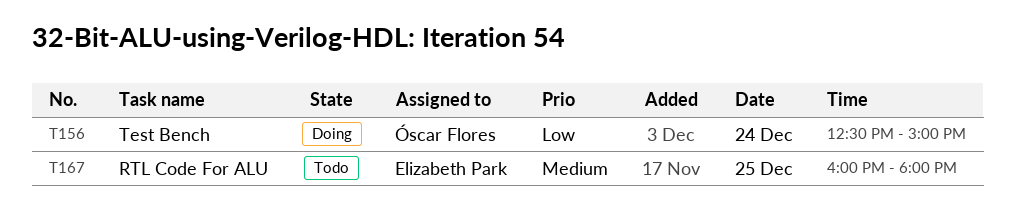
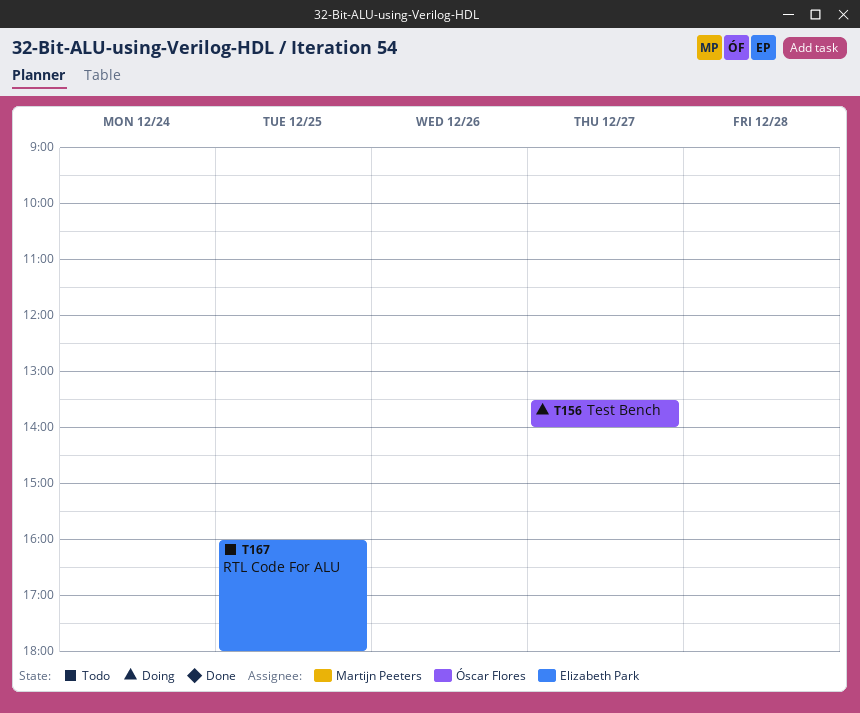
T156, day: Dec 24 -> Dec 27
T156, begins: 12:30 -> 13:30
T156, ends: 15:00 -> 14:00

